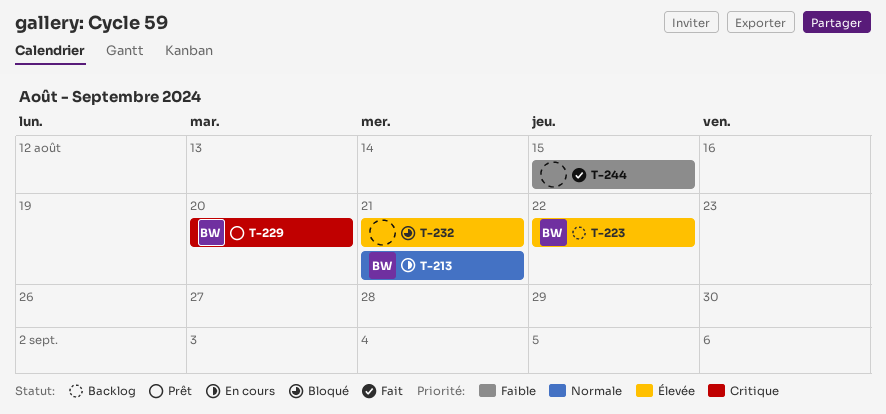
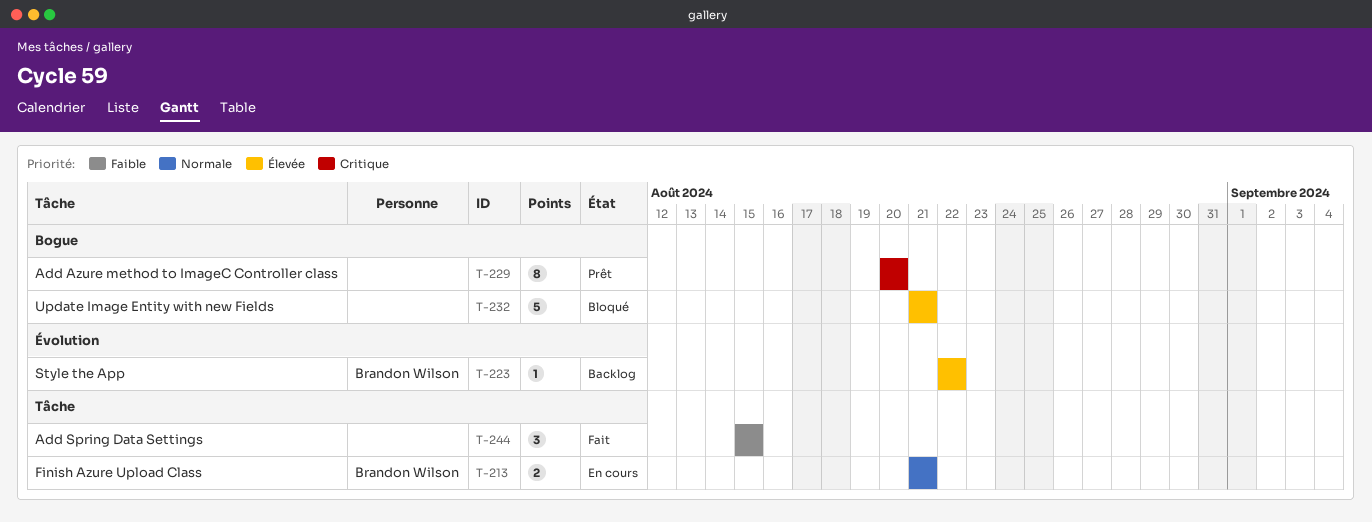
T-229, owner: Brandon Wilson -> none

